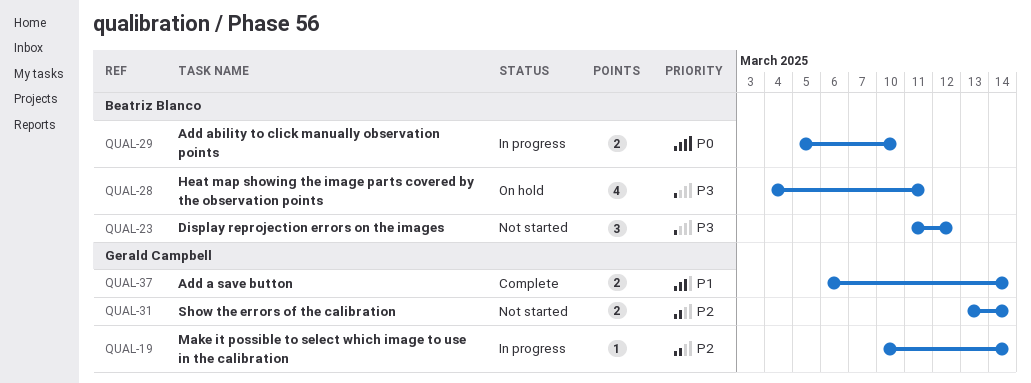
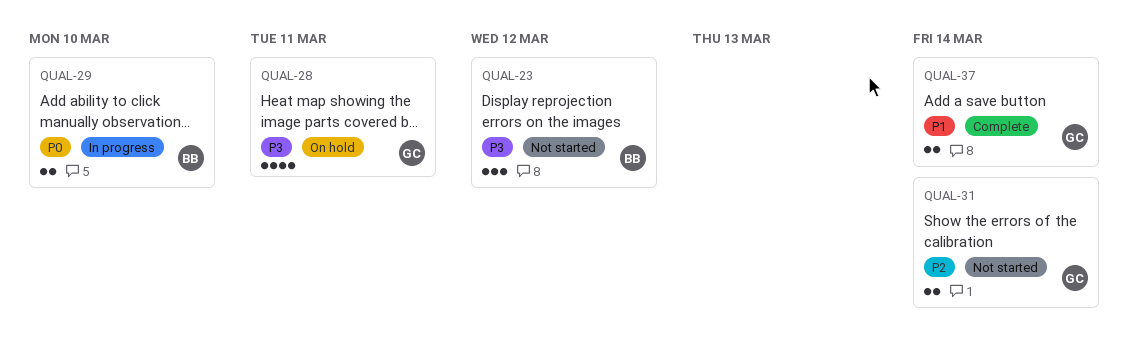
QUAL-19: present -> none
QUAL-28, owner: Beatriz Blanco -> Gerald Campbell

